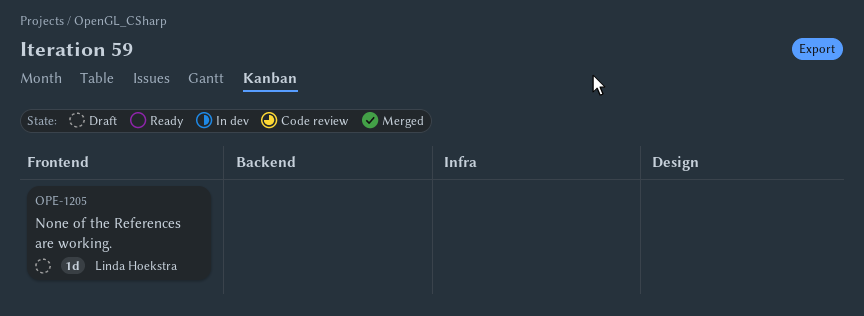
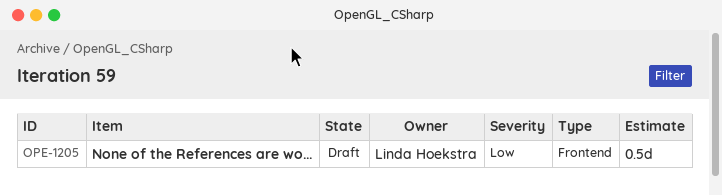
OPE-1205, estimate: 1d -> 0.5d

